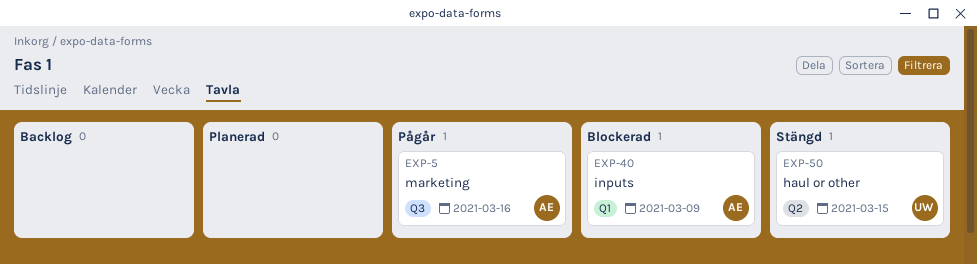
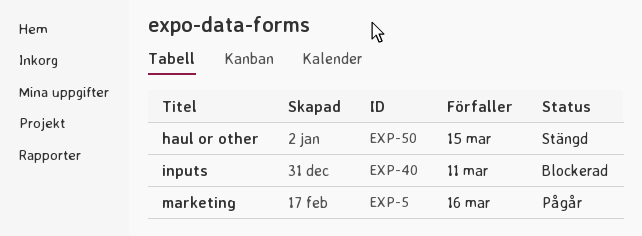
EXP-40, due: Mar 9 -> Mar 11

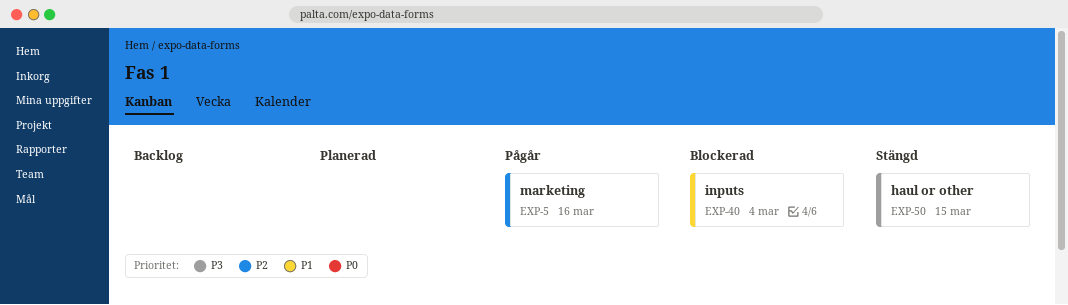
EXP-40, due: Mar 11 -> Mar 4

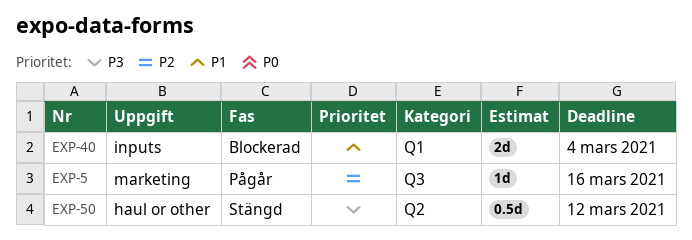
EXP-50, due: Mar 15 -> Mar 12

